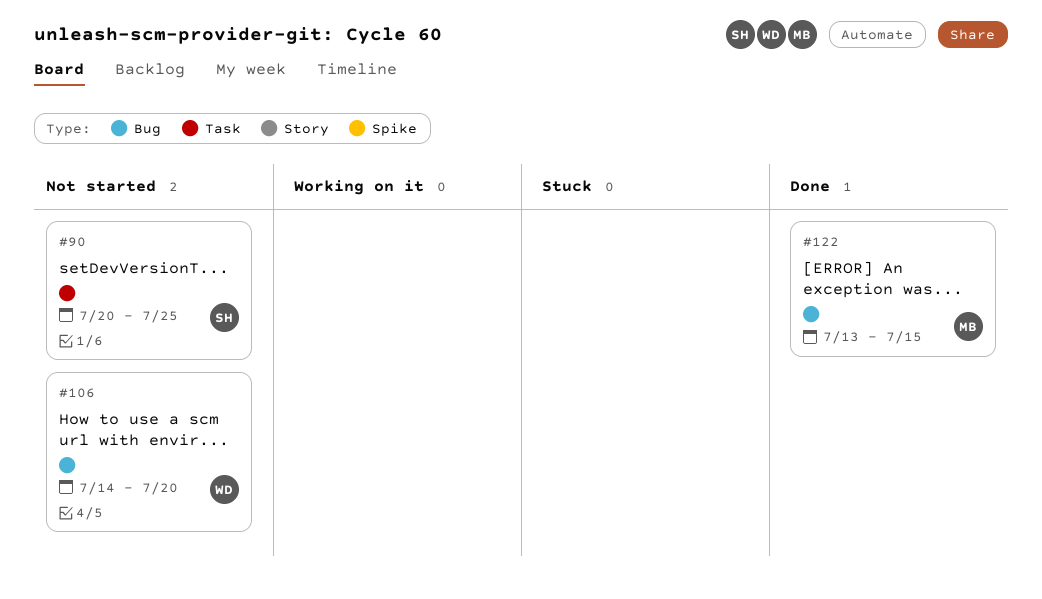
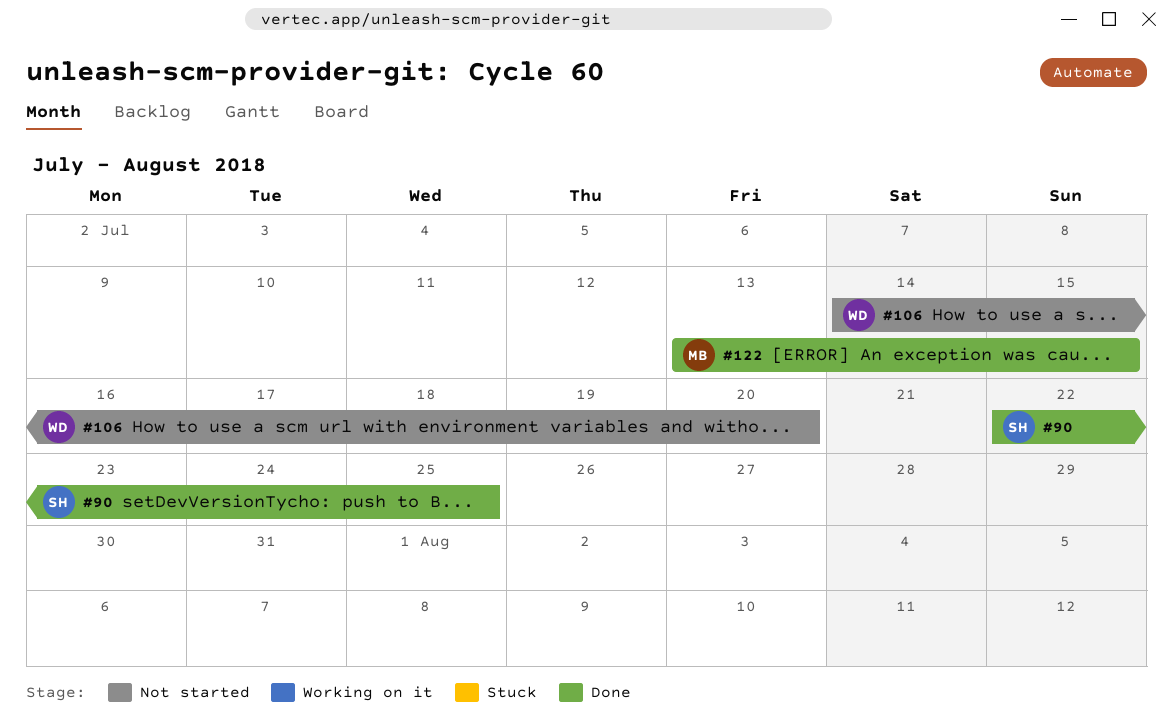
#90, status: Not started -> Done
#90, start: Jul 20 -> Jul 22

